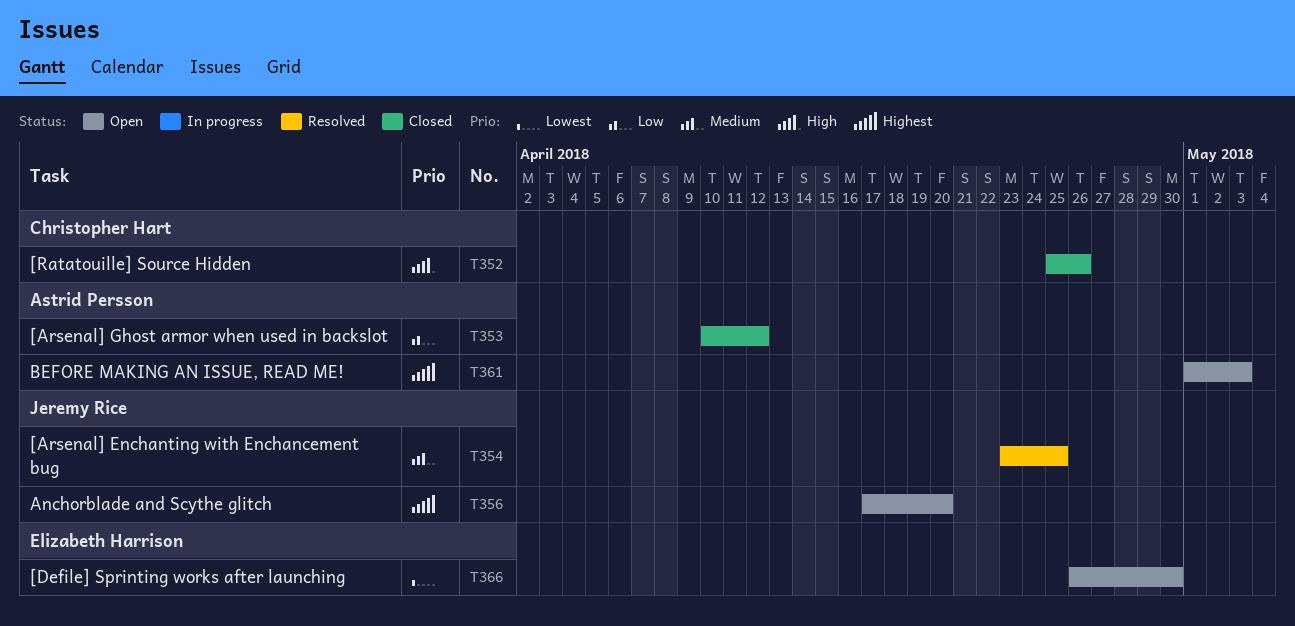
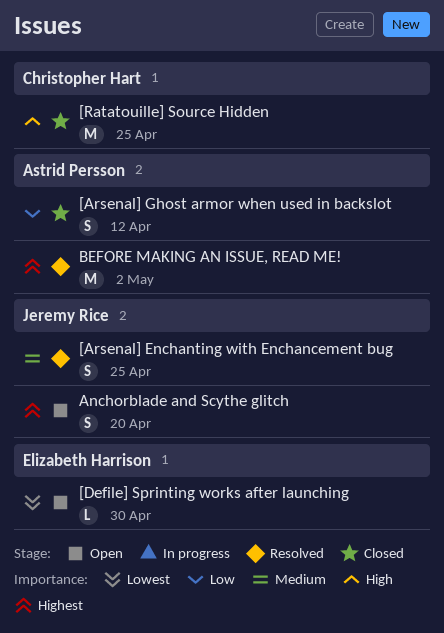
[Ratatouille] Source Hidden, due: Apr 26 -> Apr 25
BEFORE MAKING AN ISSUE, READ ME!, status: Open -> Resolved
BEFORE MAKING AN ISSUE, READ ME!, due: May 3 -> May 2

